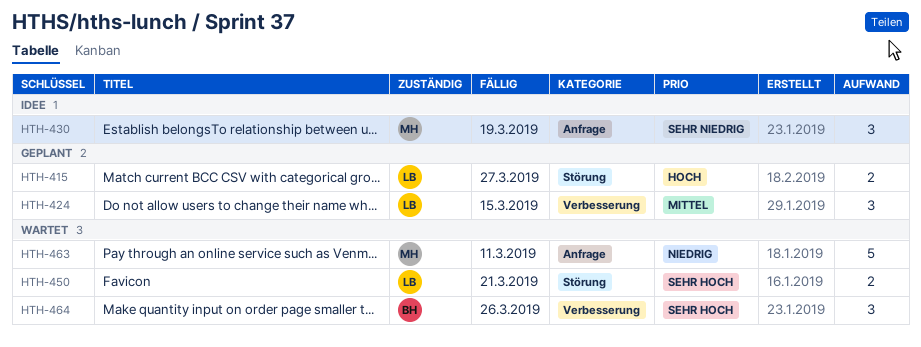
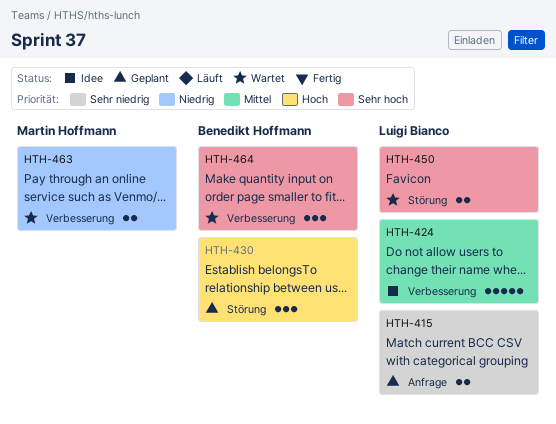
HTH-415, priority: Hoch -> Sehr niedrig
HTH-415, label: Störung -> Anfrage
HTH-424, status: Geplant -> Idee
HTH-424, estimate: 3 -> 5
HTH-430, status: Idee -> Geplant
HTH-430, owner: Martin Hoffmann -> Benedikt Hoffmann
HTH-430, priority: Sehr niedrig -> Hoch
HTH-430, label: Anfrage -> Störung
HTH-463, label: Anfrage -> Verbesserung
HTH-463, estimate: 5 -> 2

